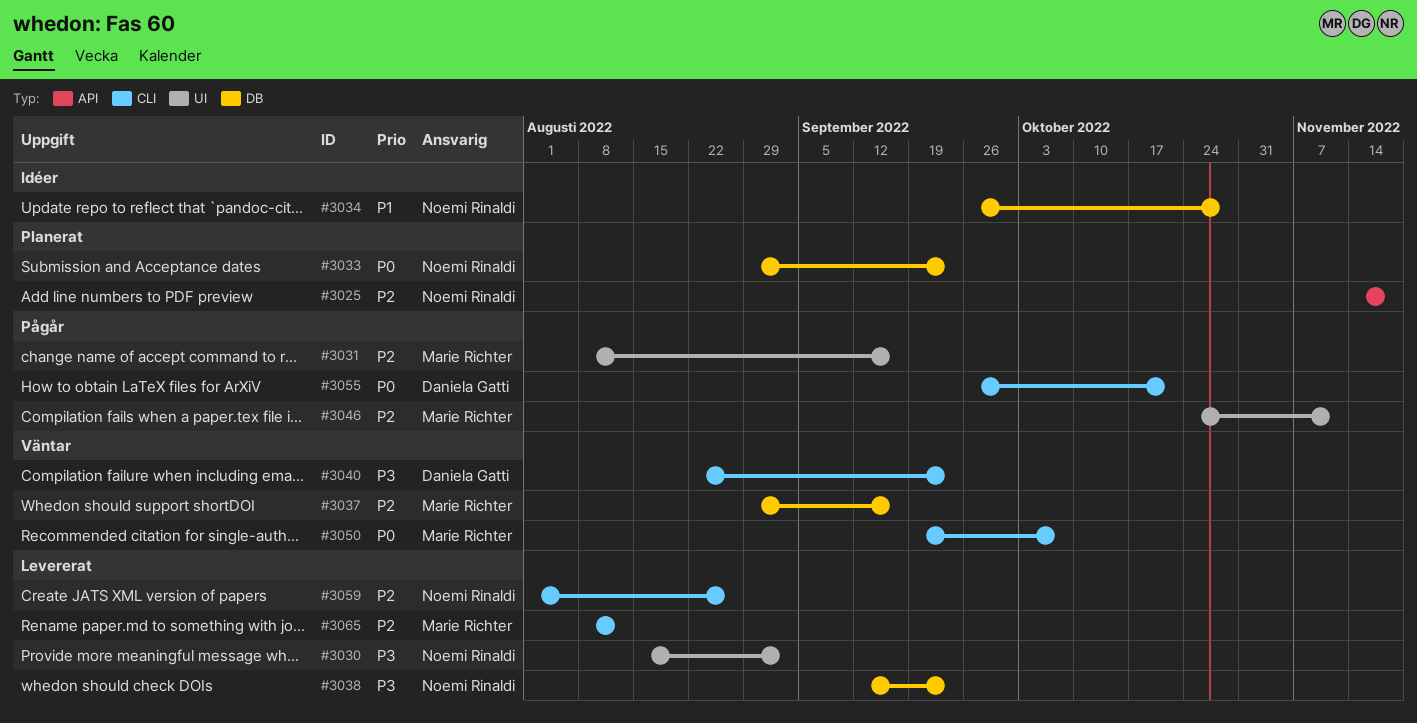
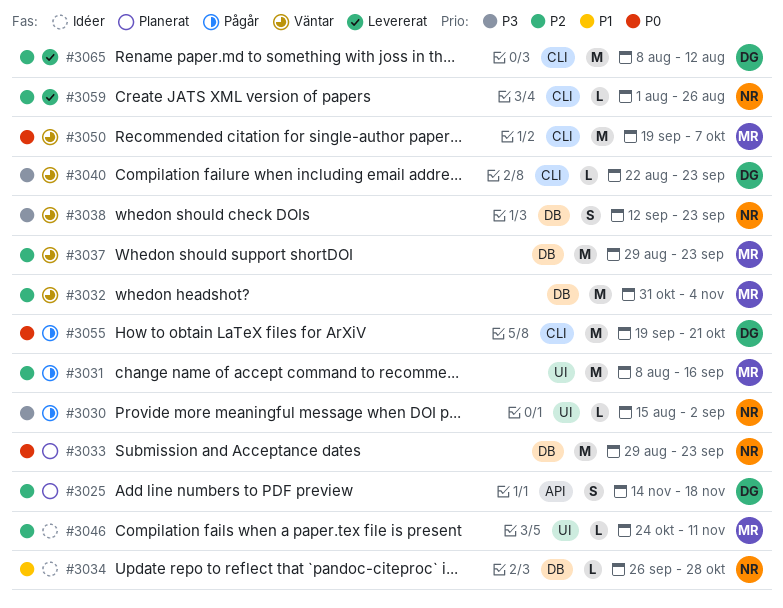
#3025, owner: Noemi Rinaldi -> Daniela Gatti
#3030, status: Levererat -> Pågår
#3032: none -> present
#3037, due: Sep 16 -> Sep 23
#3038, status: Levererat -> Väntar
#3046, status: Pågår -> Idéer
#3055, start: Sep 26 -> Sep 19
#3065, owner: Marie Richter -> Daniela Gatti

